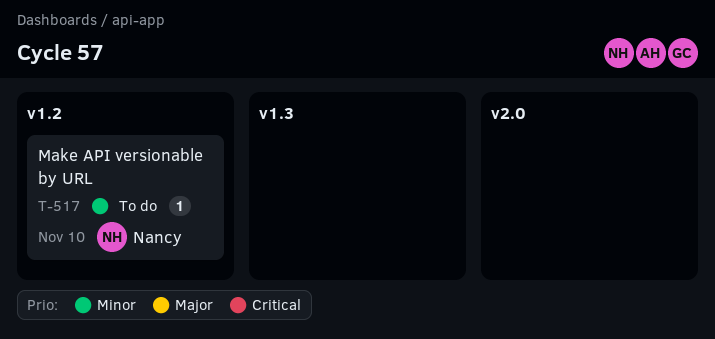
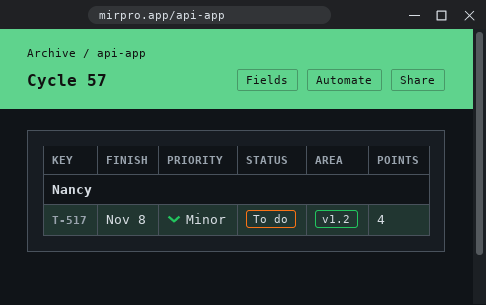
T-517, estimate: 1 -> 4
T-517, due: Nov 10 -> Nov 8

